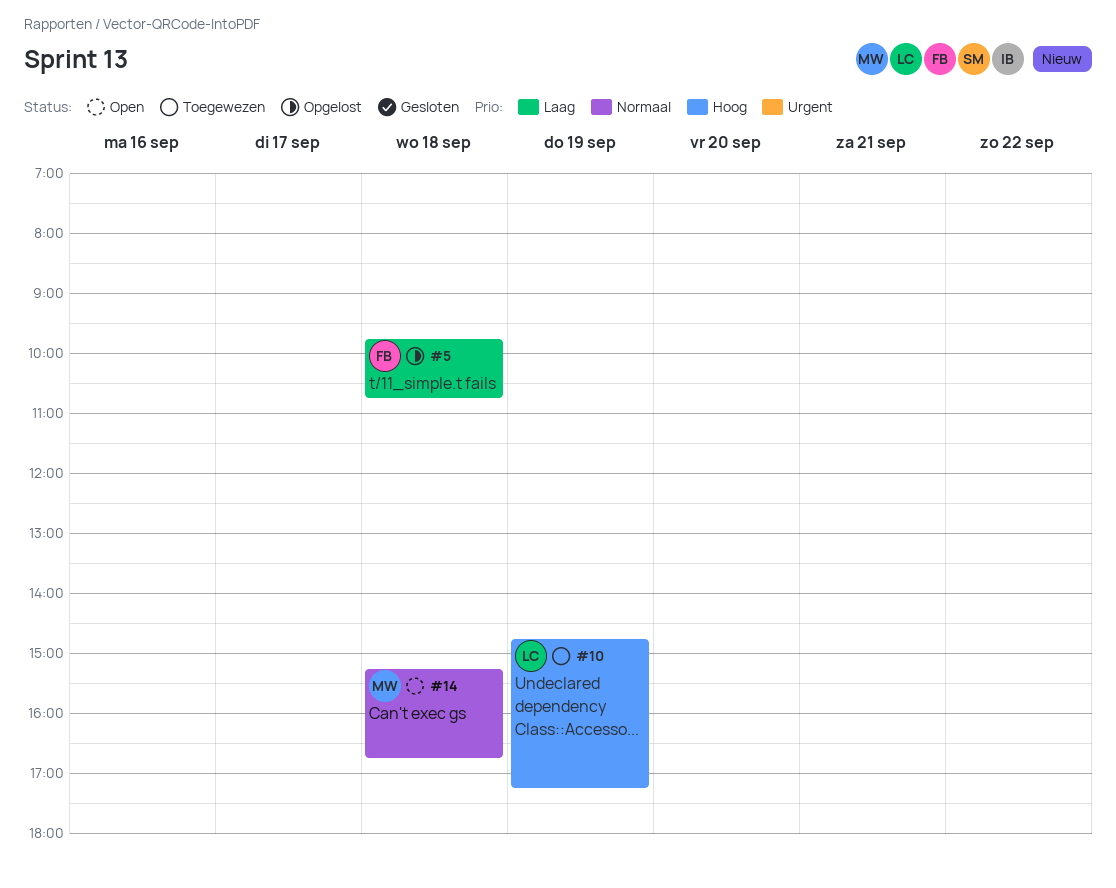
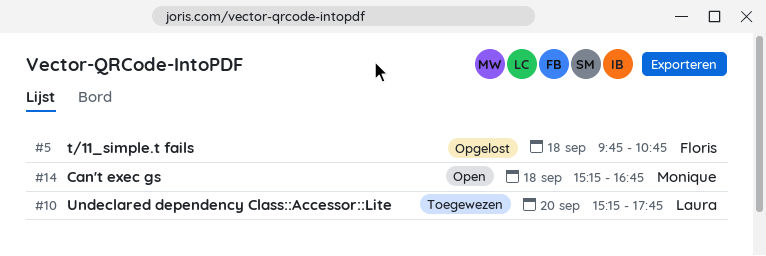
#10, day: Sep 19 -> Sep 20
#10, begins: 14:45 -> 15:15
#10, ends: 17:15 -> 17:45

